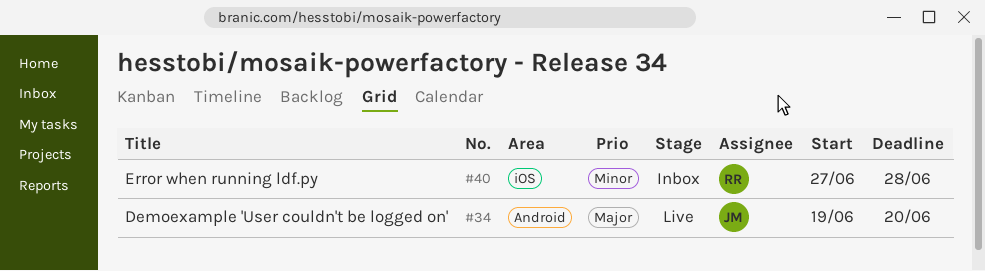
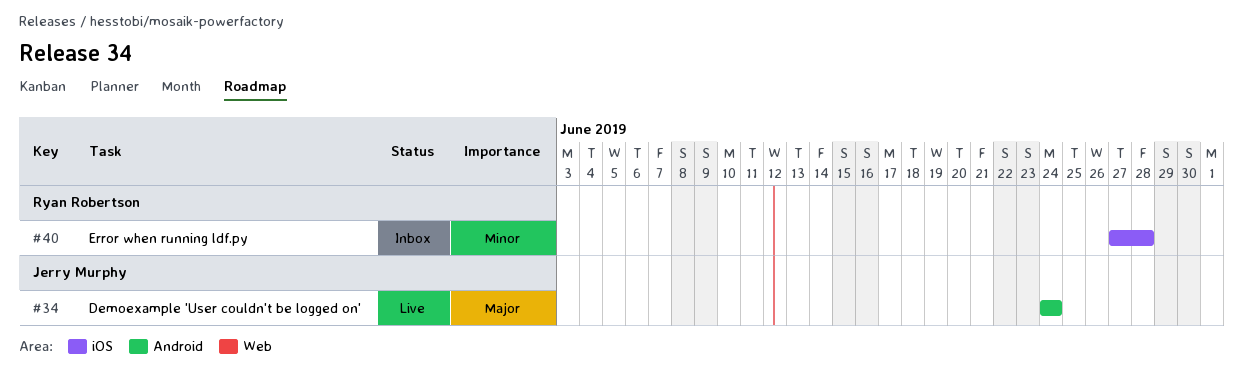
#34, start: Jun 19 -> Jun 24
#34, due: Jun 20 -> Jun 24

